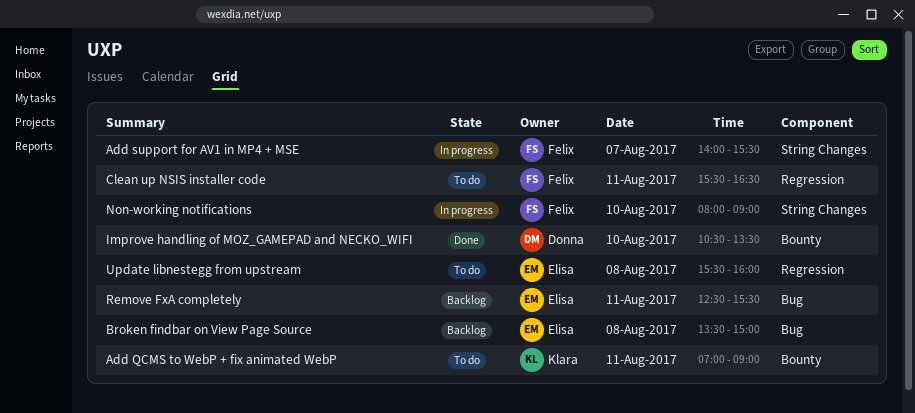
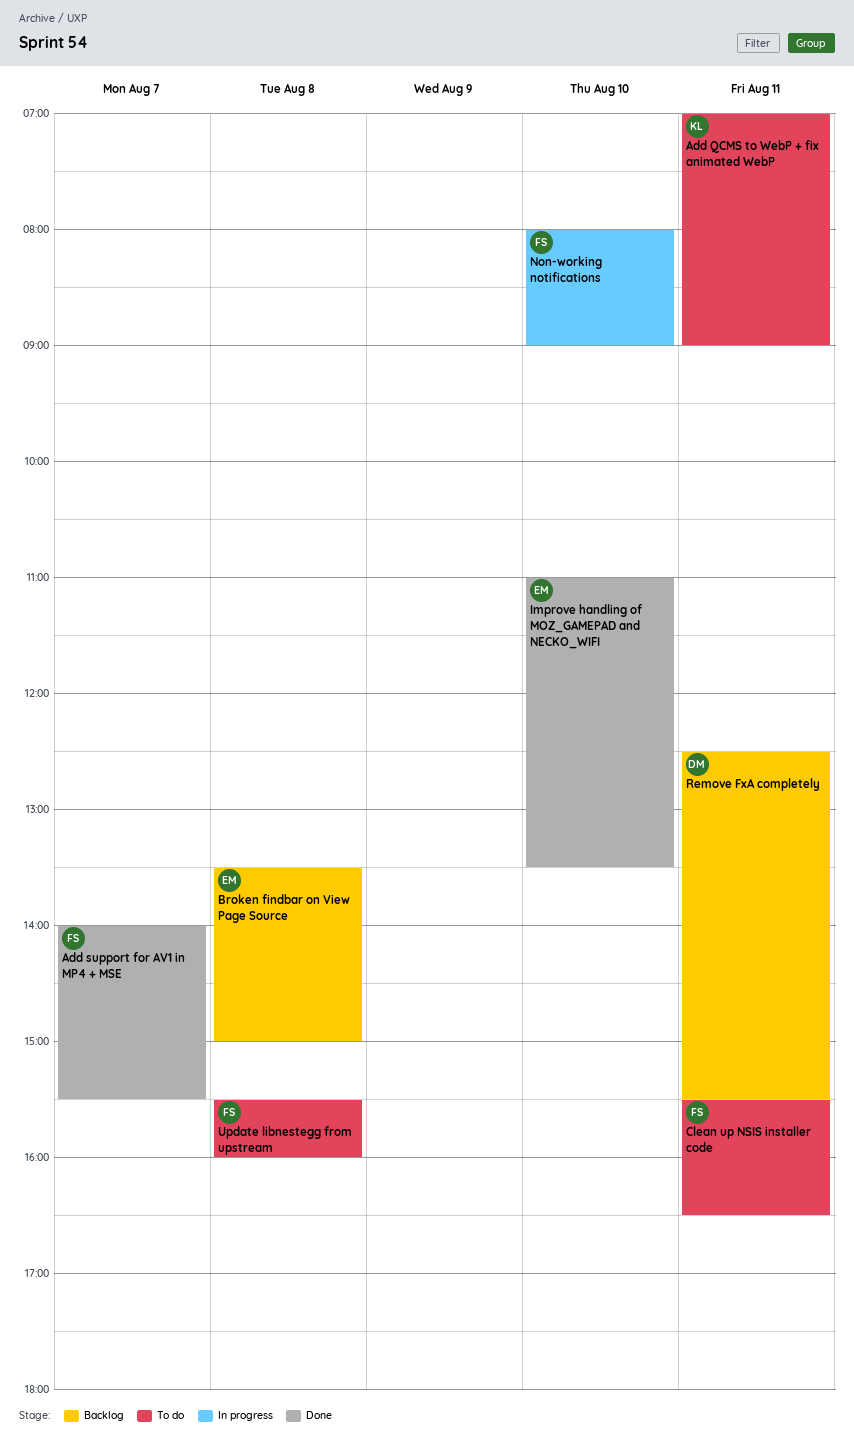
Add support for AV1 in MP4 + MSE, status: In progress -> Done
Improve handling of MOZ_GAMEPAD and NECKO_WIFI, owner: Donna -> Elisa
Improve handling of MOZ_GAMEPAD and NECKO_WIFI, begins: 10:30 -> 11:00
Remove FxA completely, owner: Elisa -> Donna
Update libnestegg from upstream, owner: Elisa -> Felix

